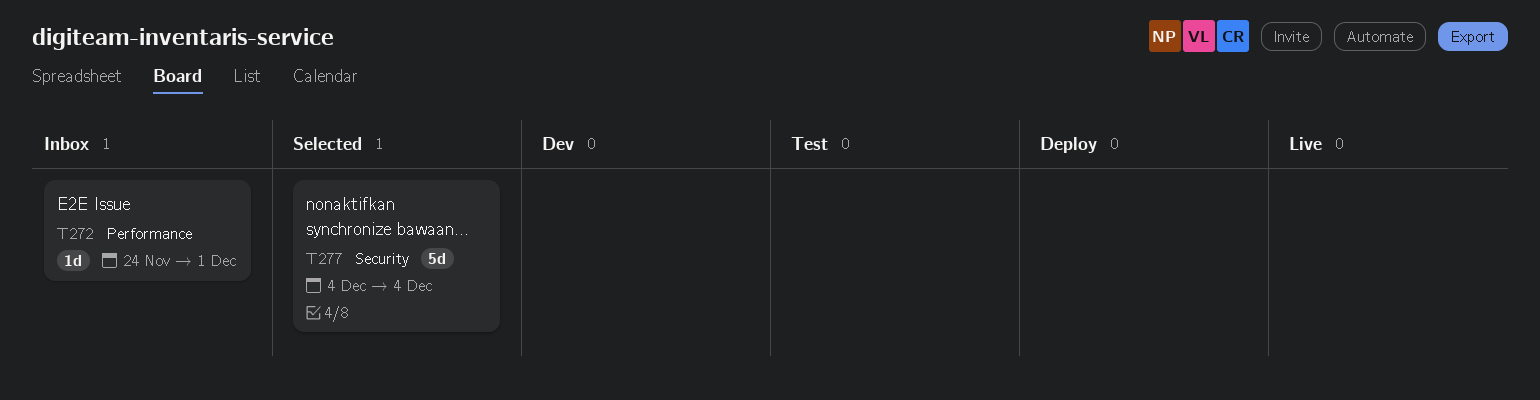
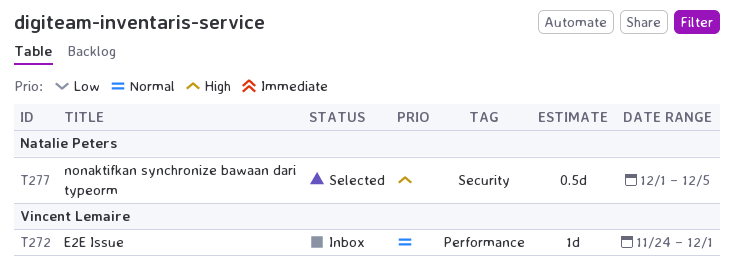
T277, estimate: 5d -> 0.5d
T277, start: Dec 4 -> Dec 1
T277, due: Dec 4 -> Dec 5

